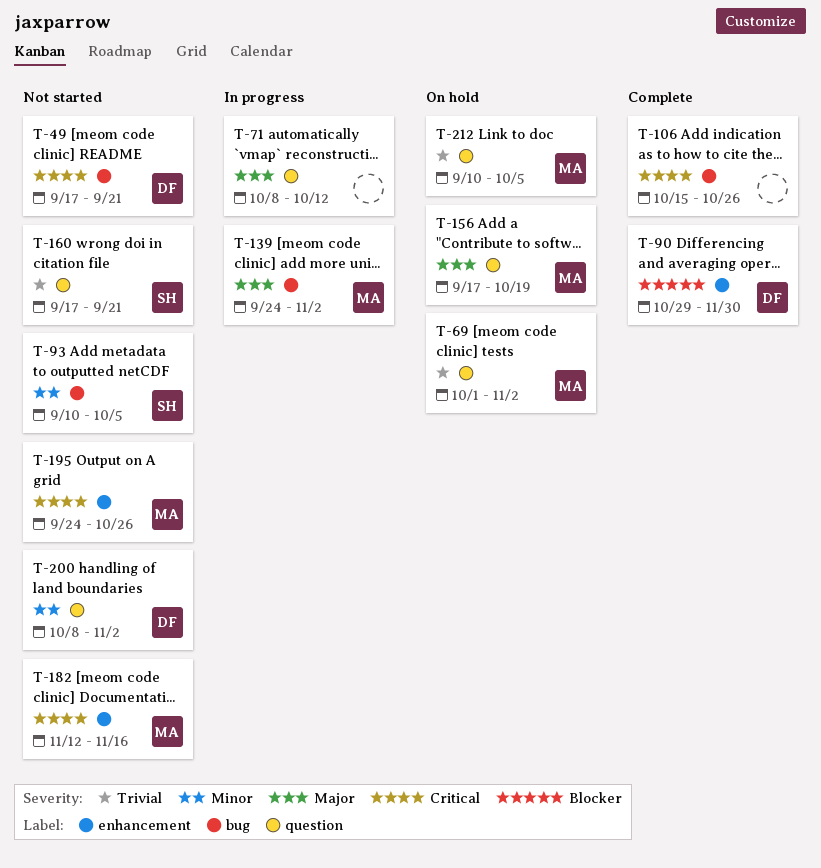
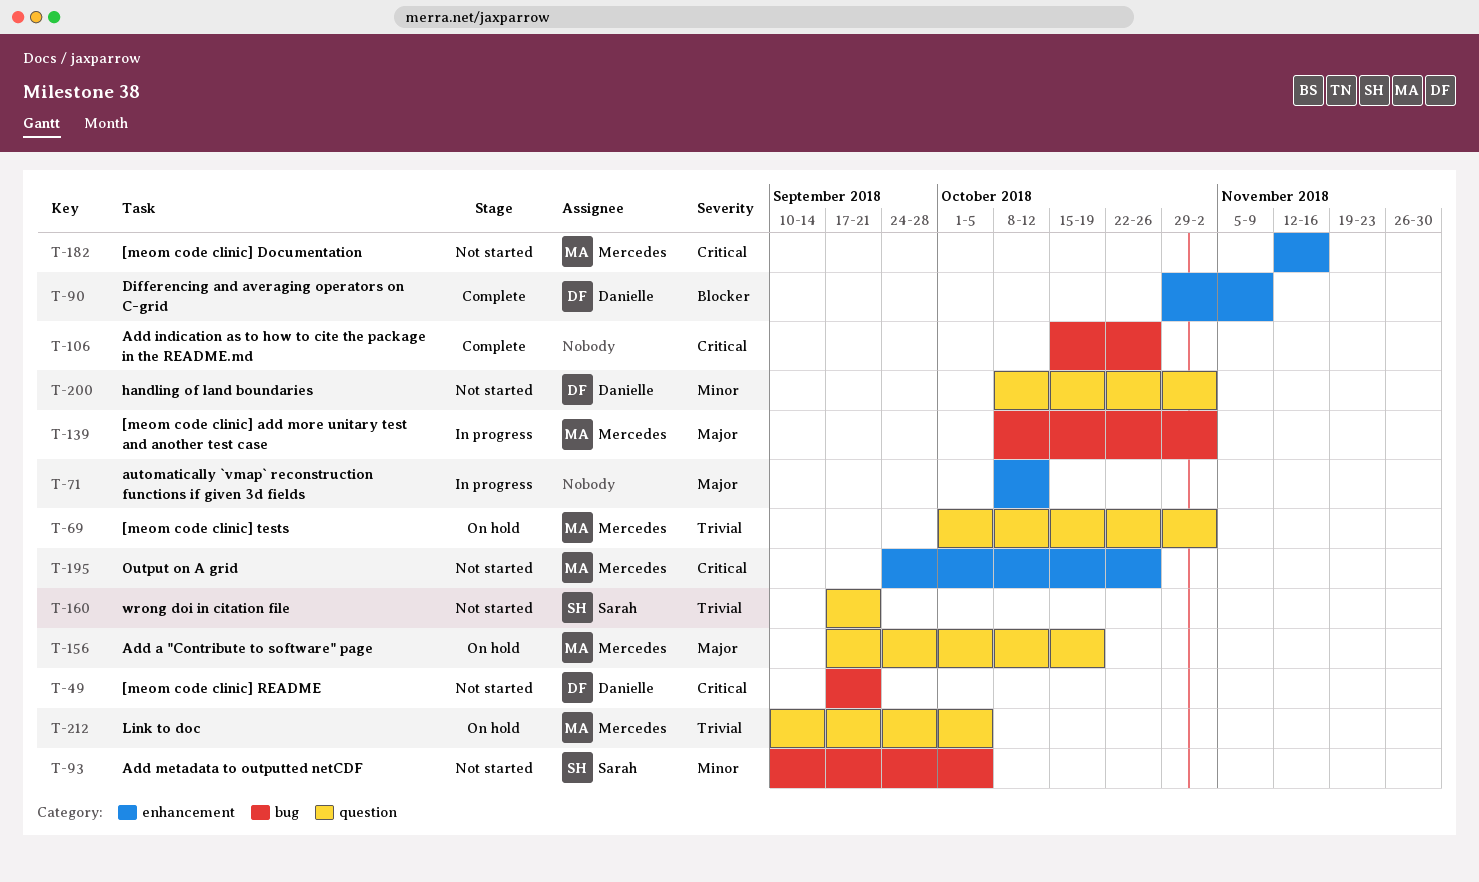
T-71, label: question -> enhancement
T-90, due: Nov 30 -> Nov 9
T-139, start: Sep 24 -> Oct 8

